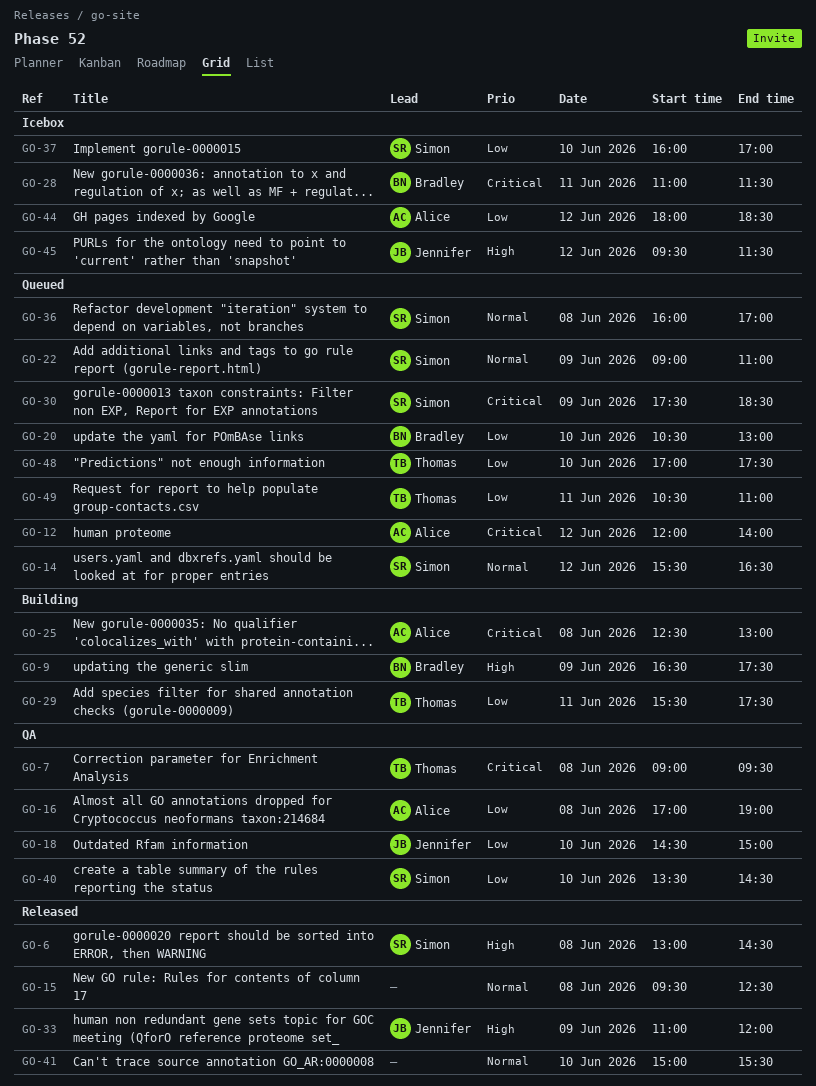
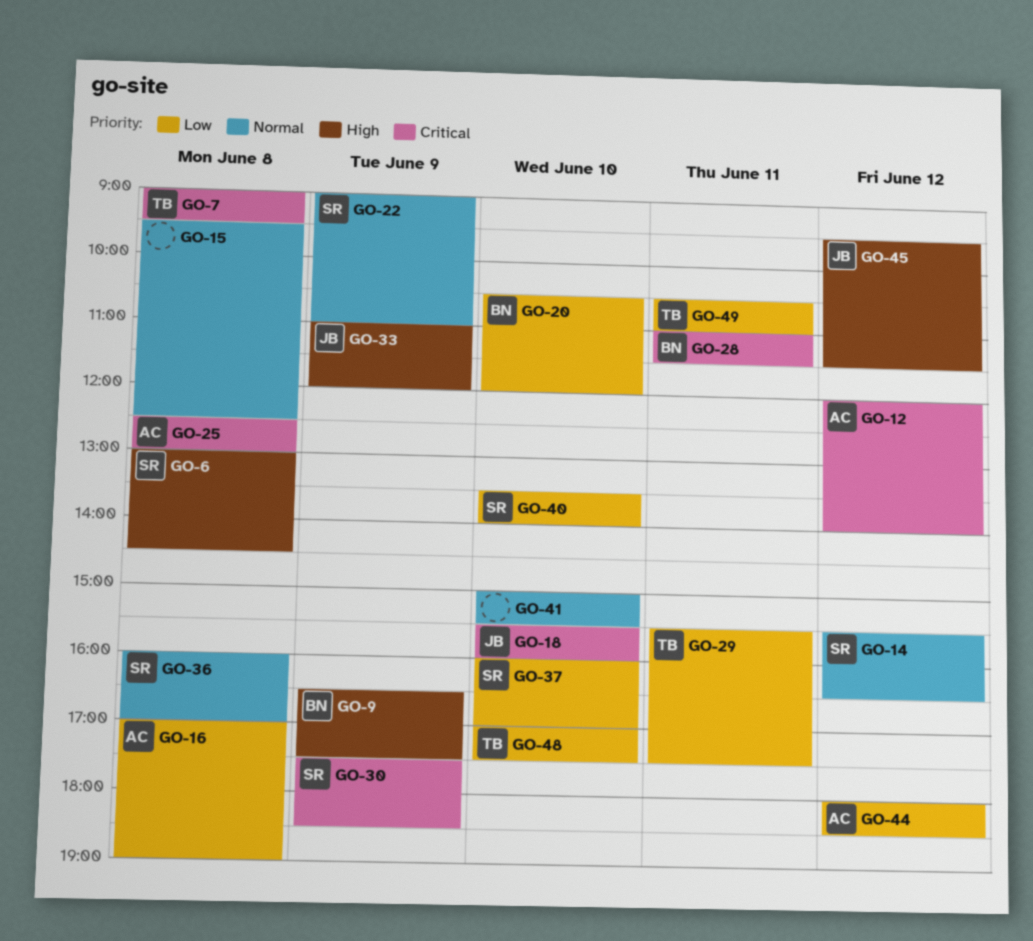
GO-18, priority: Low -> Critical
GO-18, begins: 14:30 -> 15:30
GO-18, ends: 15:00 -> 16:00
GO-20, ends: 13:00 -> 12:00
GO-40, ends: 14:30 -> 14:00

